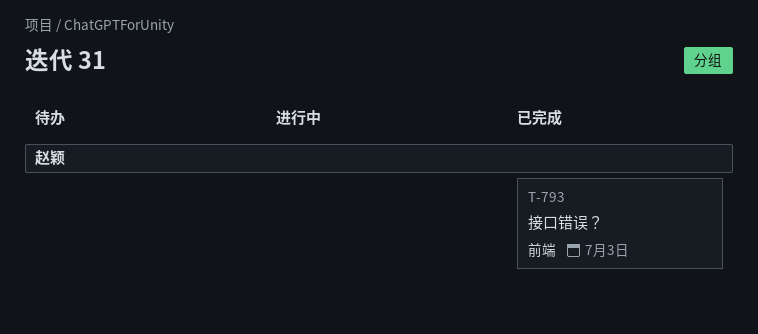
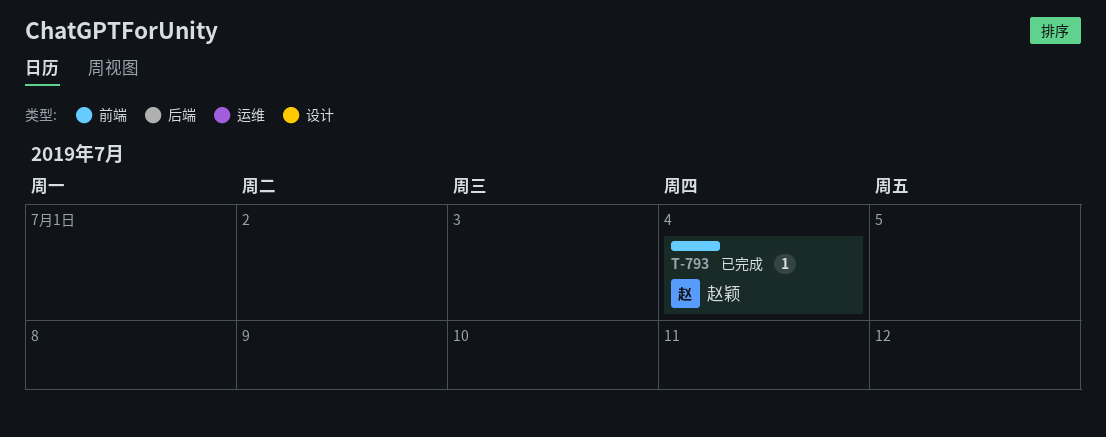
T-793, due: Jul 3 -> Jul 4

